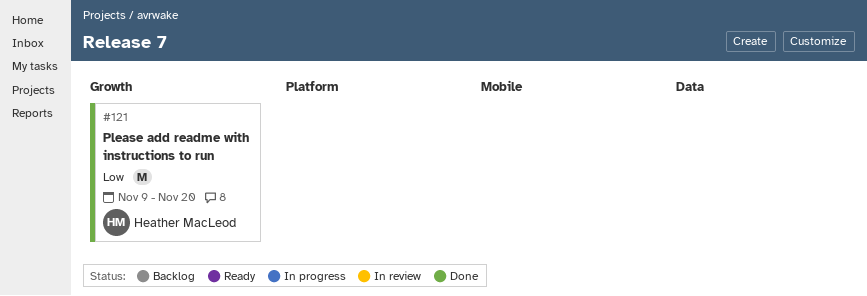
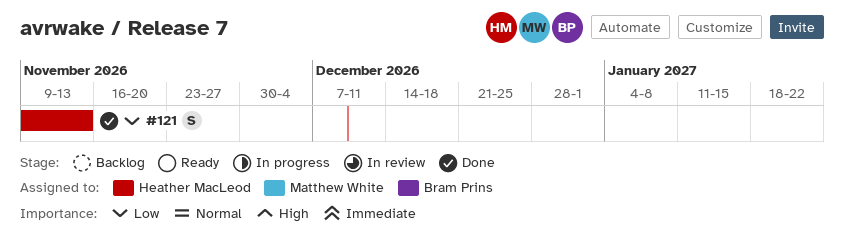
#121, estimate: M -> S
#121, due: Nov 20 -> Nov 13

